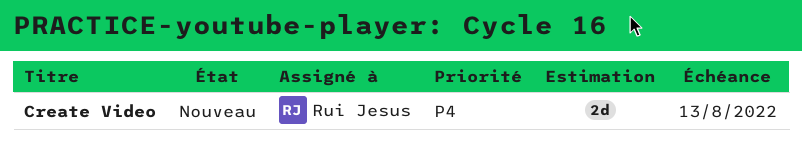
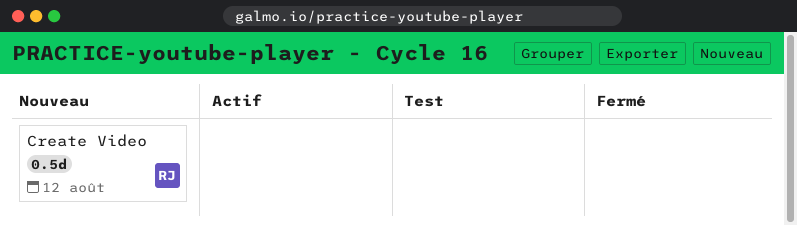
Create Video, estimate: 2d -> 0.5d
Create Video, due: Aug 13 -> Aug 12

